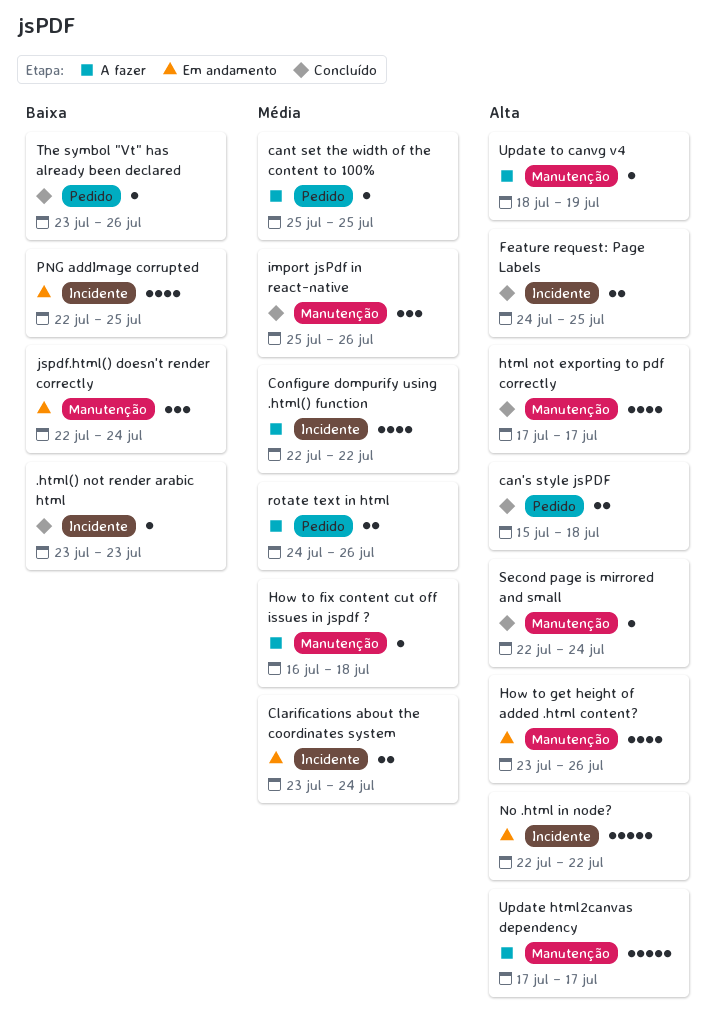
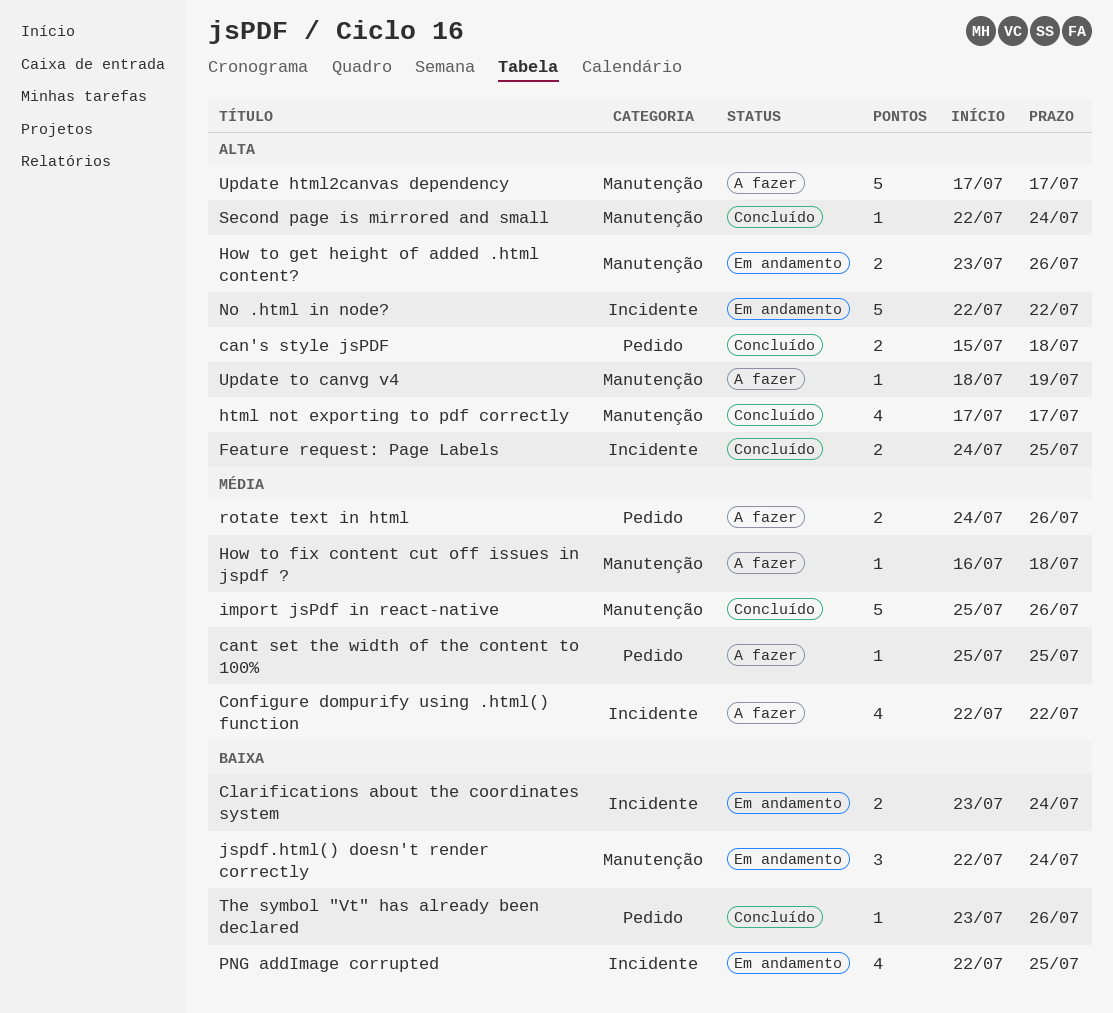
.html() not render arabic html: present -> none
Clarifications about the coordinates system, priority: Média -> Baixa
How to get height of added .html content?, estimate: 4 -> 2
import jsPdf in react-native, estimate: 3 -> 5

